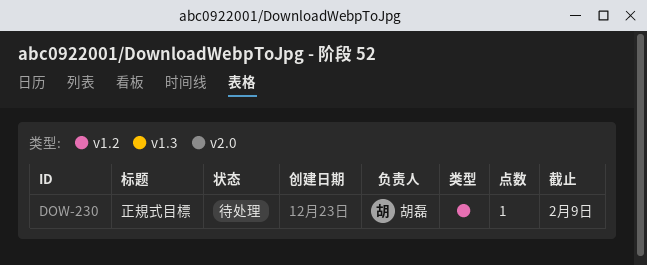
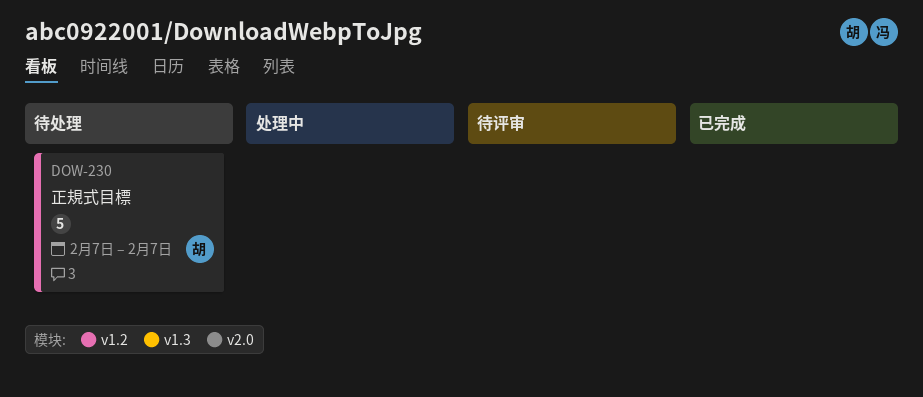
DOW-230, estimate: 1 -> 5
DOW-230, due: Feb 9 -> Feb 7

